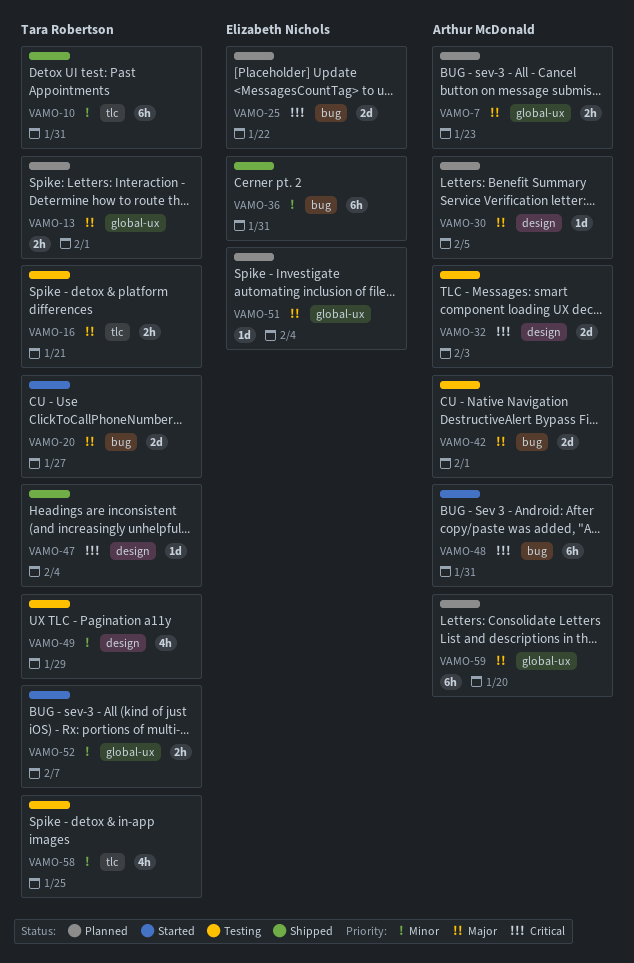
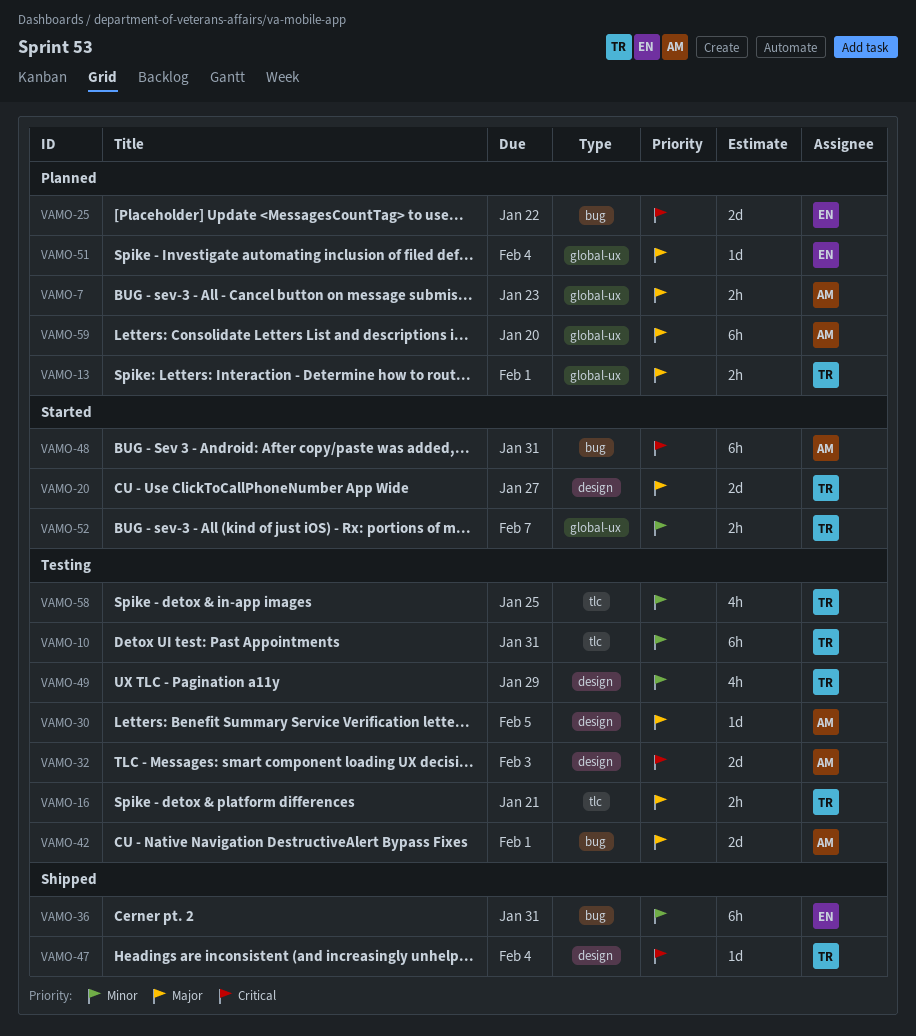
VAMO-10, status: Shipped -> Testing
VAMO-20, label: bug -> design
VAMO-30, status: Planned -> Testing

